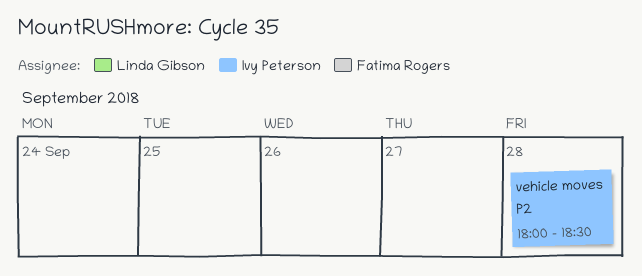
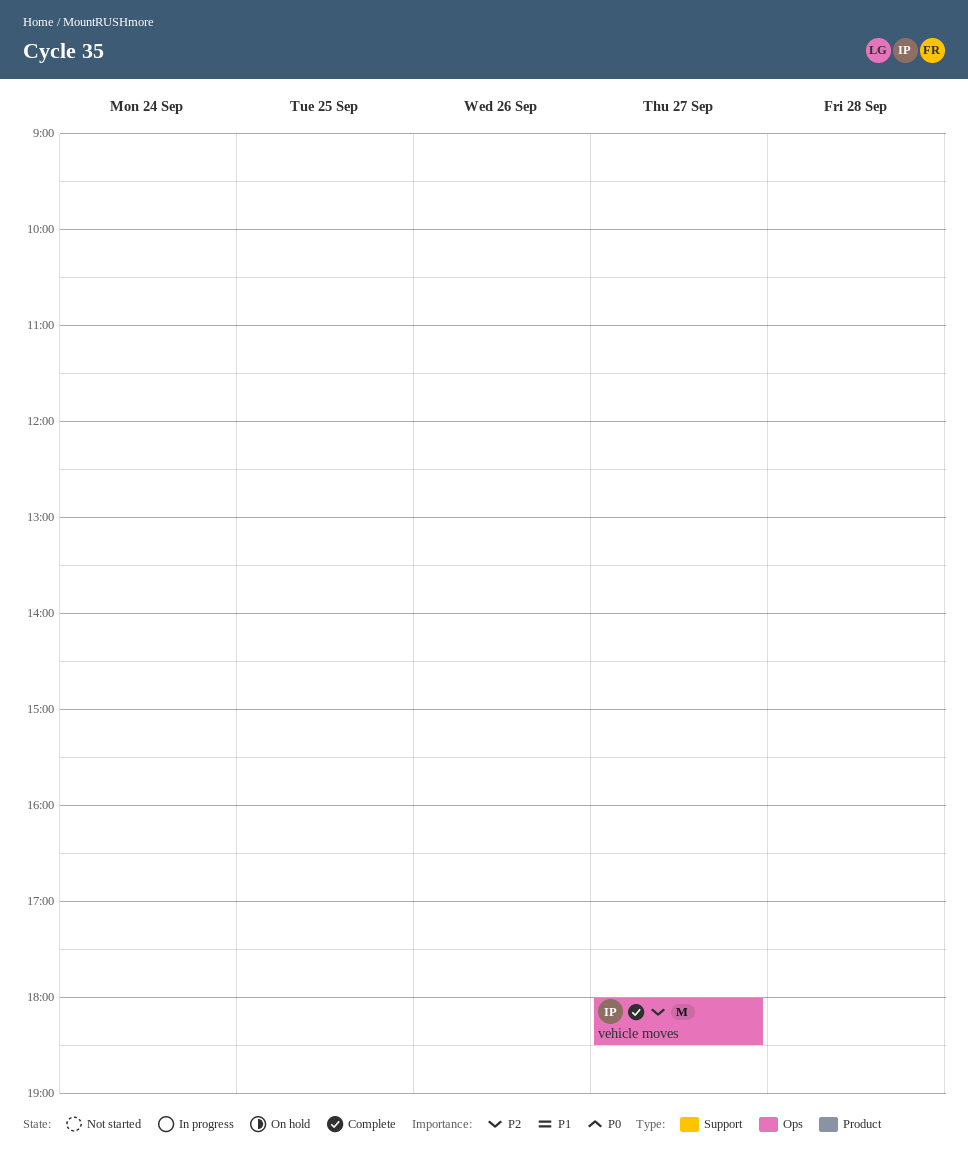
vehicle moves, day: Sep 28 -> Sep 27

